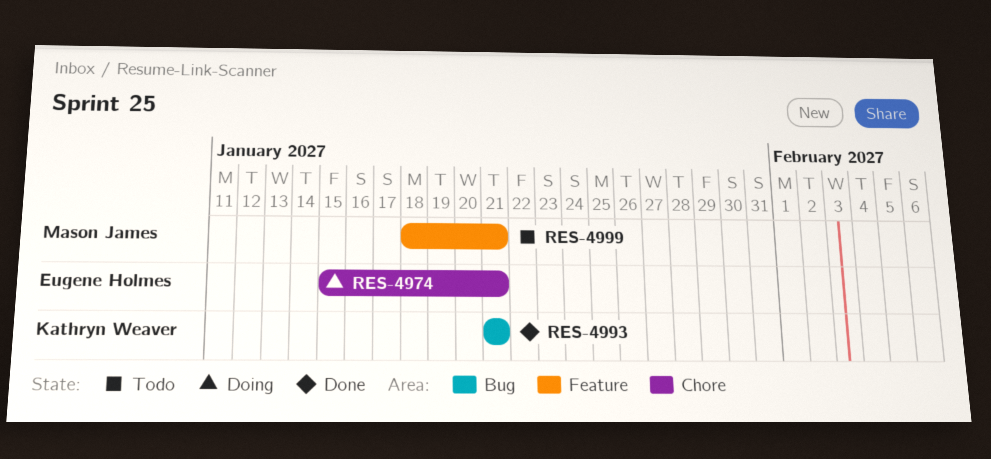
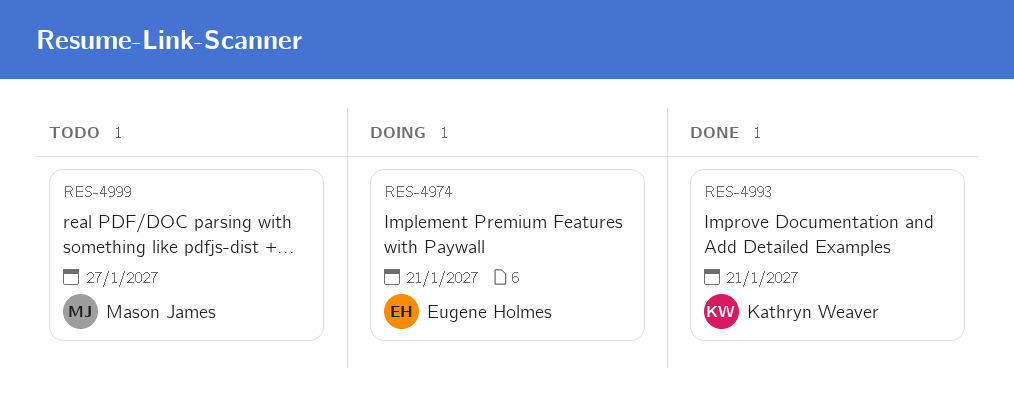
RES-4999, due: Jan 21 -> Jan 27

